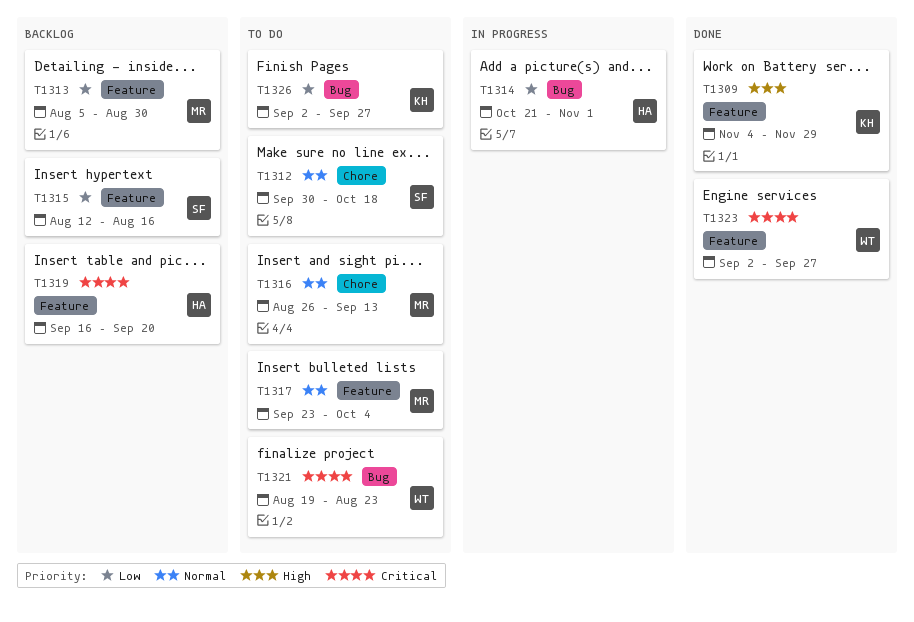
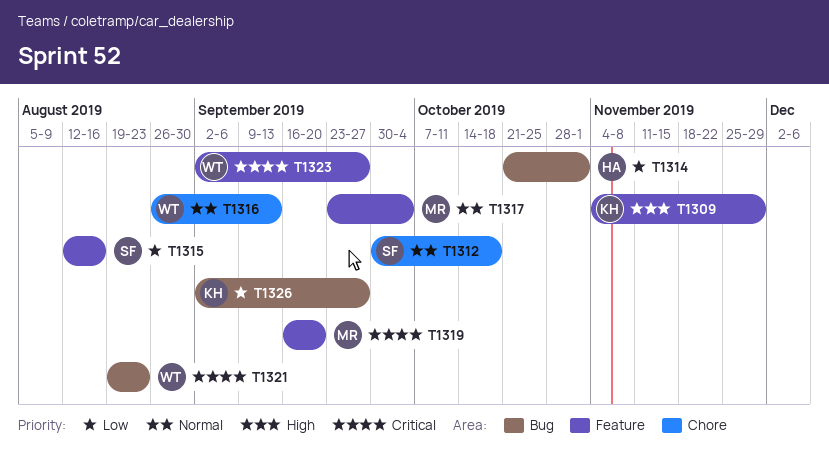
T1313: present -> none
T1316, owner: MR -> WT
T1319, owner: HA -> MR

